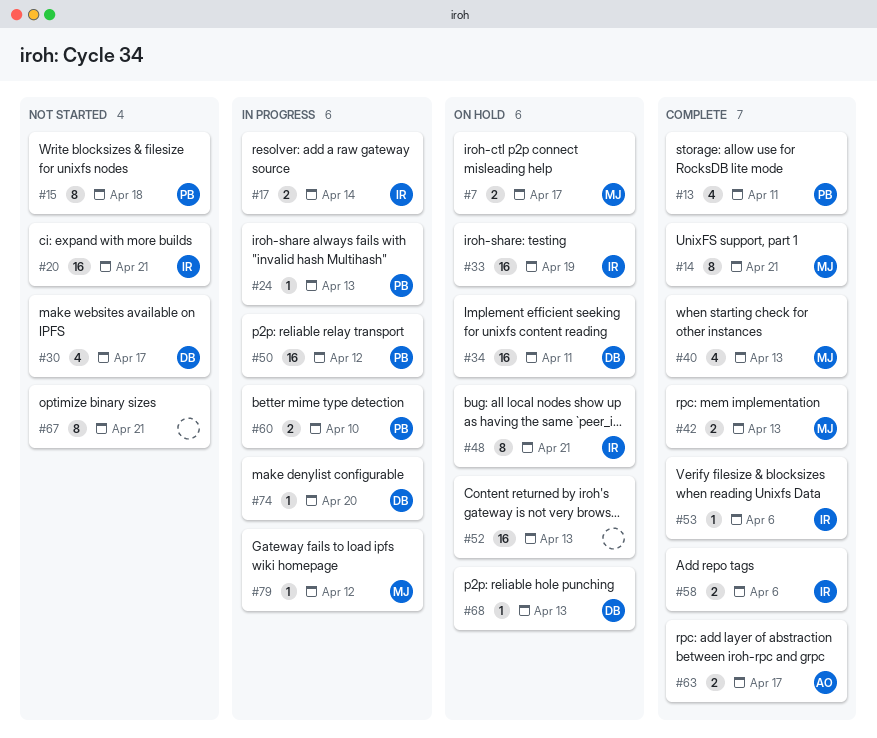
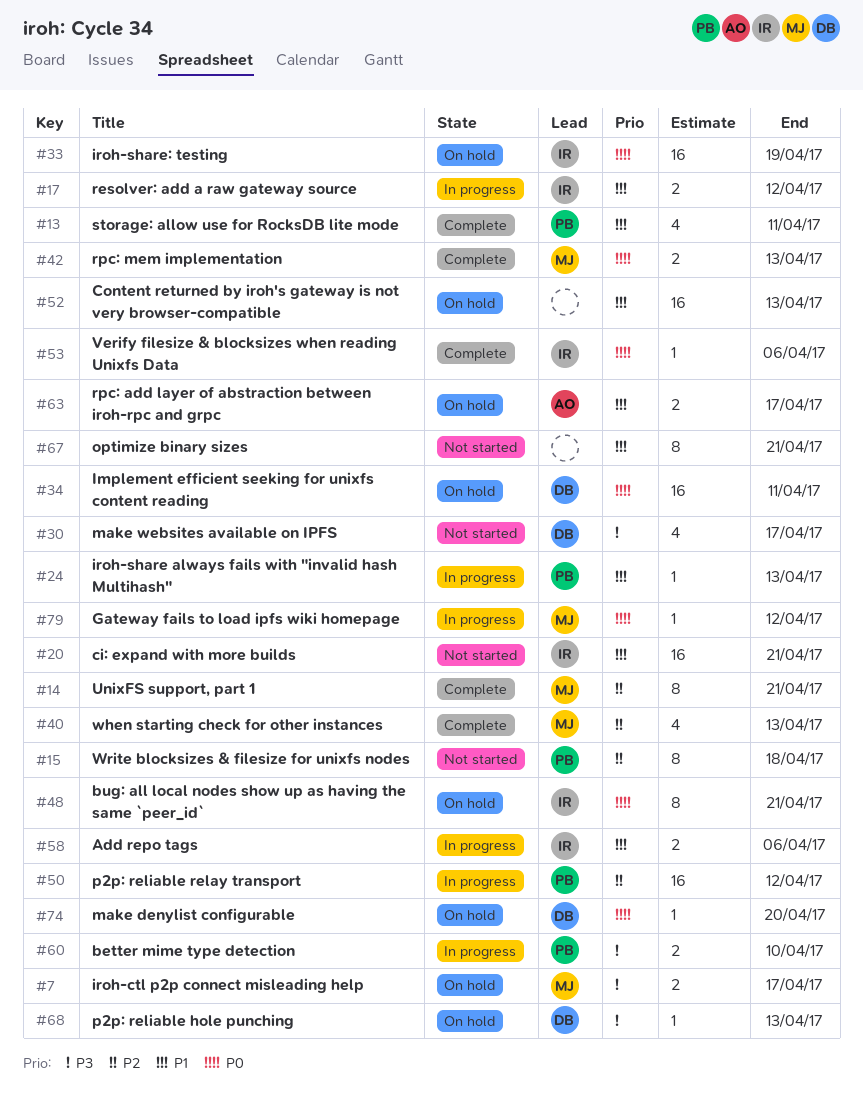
#17, due: Apr 14 -> Apr 12
#58, status: Complete -> In progress
#63, status: Complete -> On hold
#74, status: In progress -> On hold

